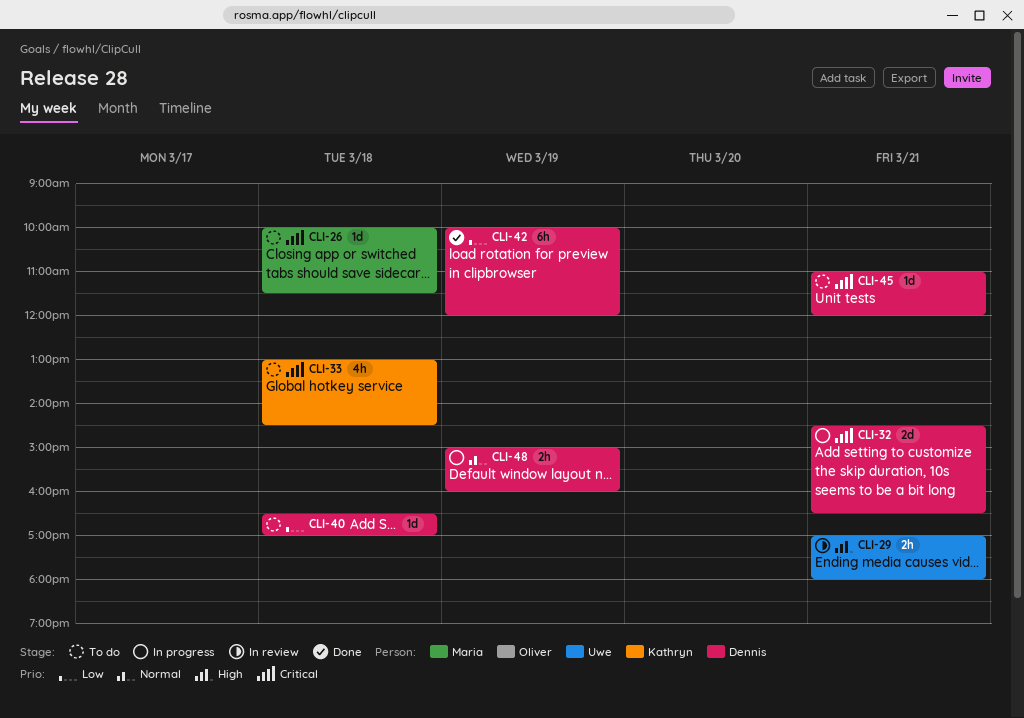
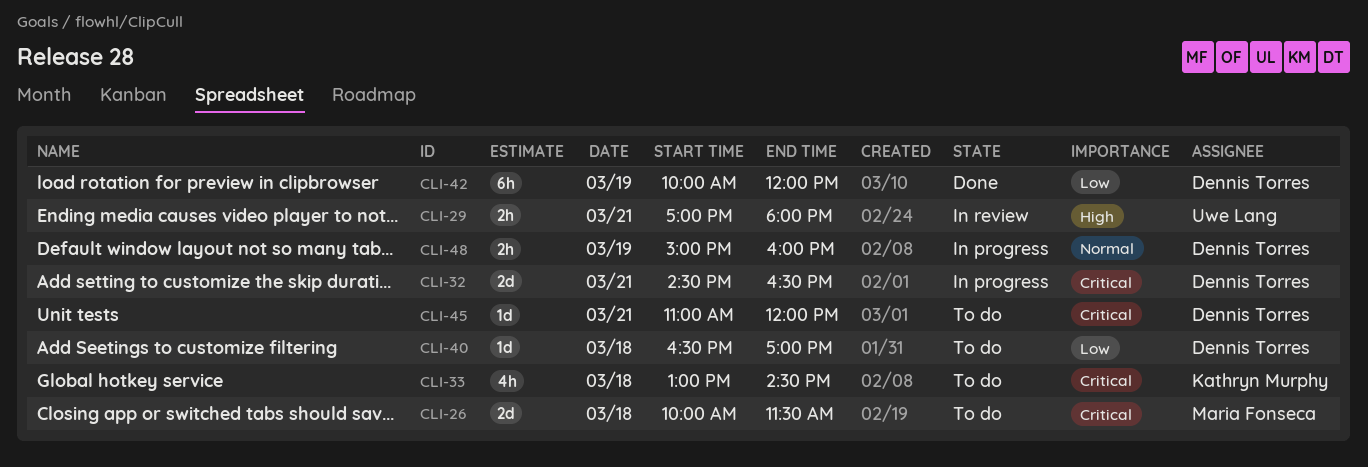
CLI-26, estimate: 1d -> 2d

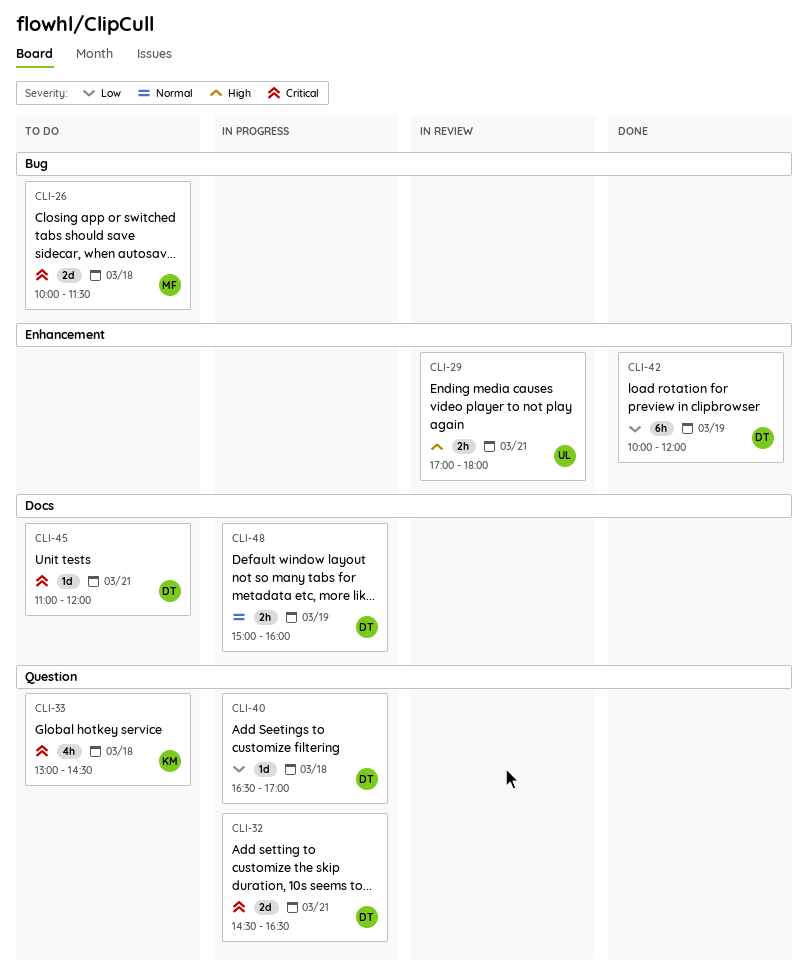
CLI-40, status: To do -> In progress

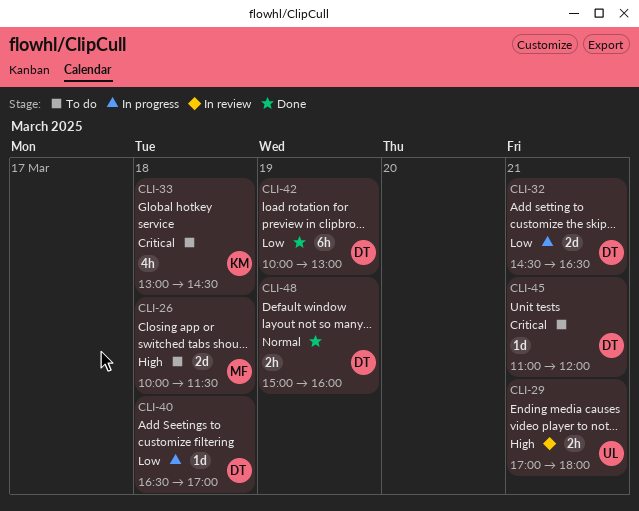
CLI-26, priority: Critical -> High
CLI-32, priority: Critical -> Low
CLI-42, ends: 12:00 -> 13:00
CLI-48, status: In progress -> Done

